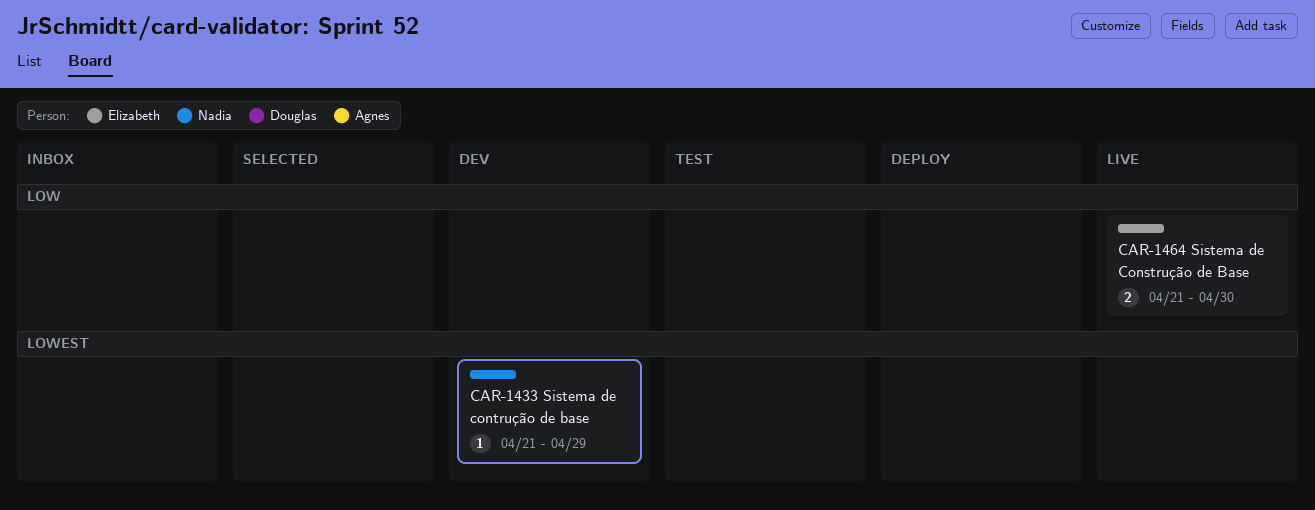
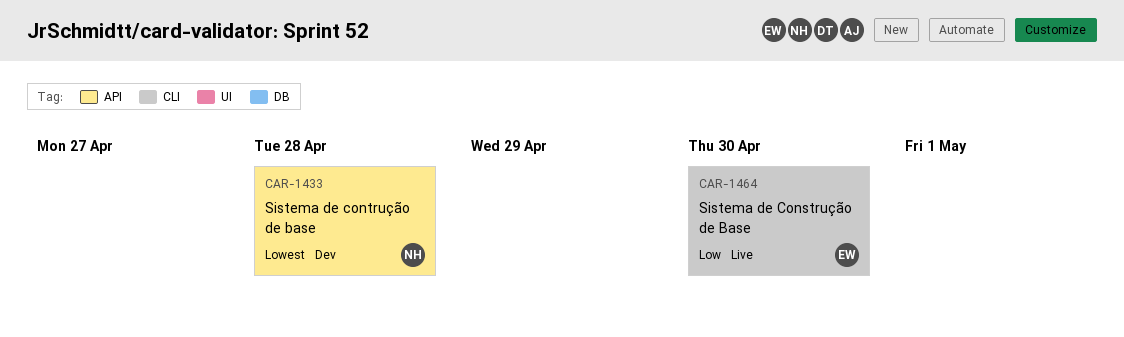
CAR-1433, due: Apr 29 -> Apr 28

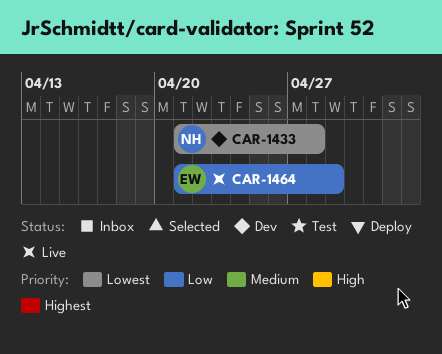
CAR-1464, due: Apr 30 -> Apr 29

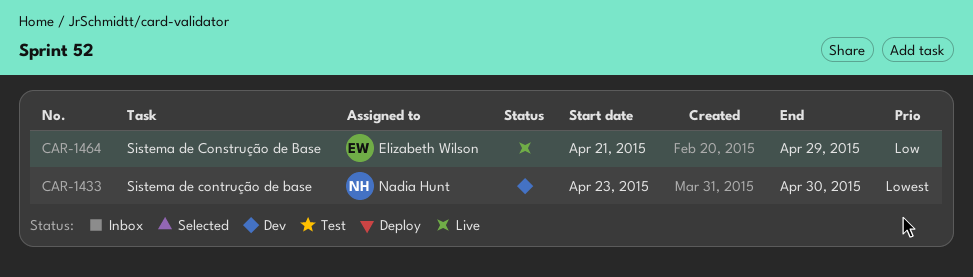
CAR-1433, start: Apr 21 -> Apr 23
CAR-1433, due: Apr 28 -> Apr 30

